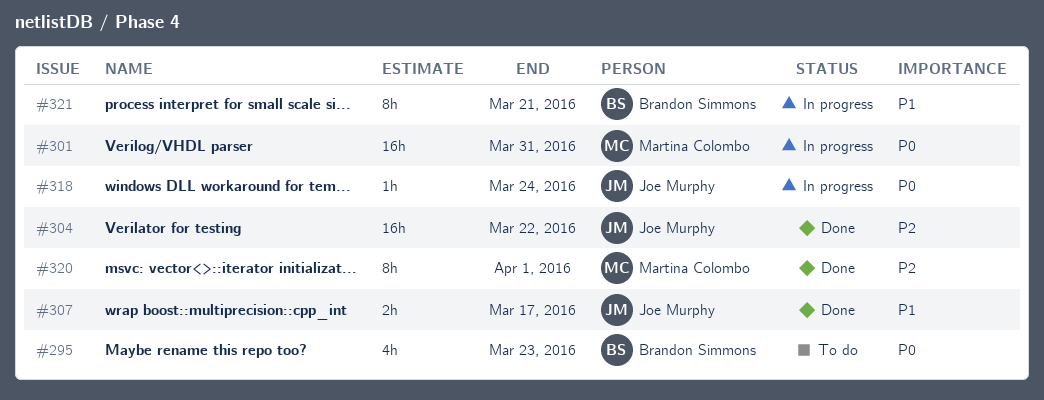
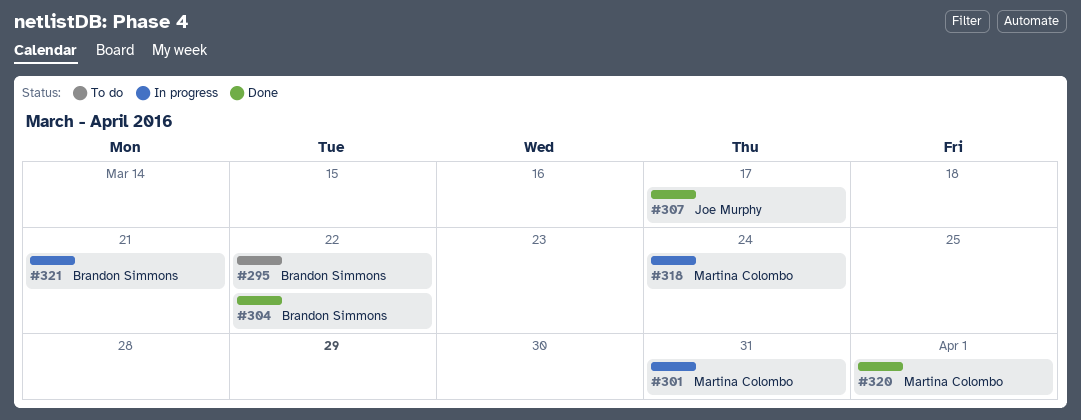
#295, due: Mar 23 -> Mar 22
#304, owner: Joe Murphy -> Brandon Simmons
#318, owner: Joe Murphy -> Martina Colombo

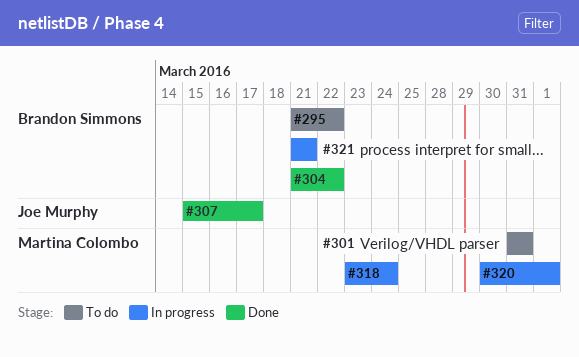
#301, status: In progress -> To do
#320, status: Done -> In progress

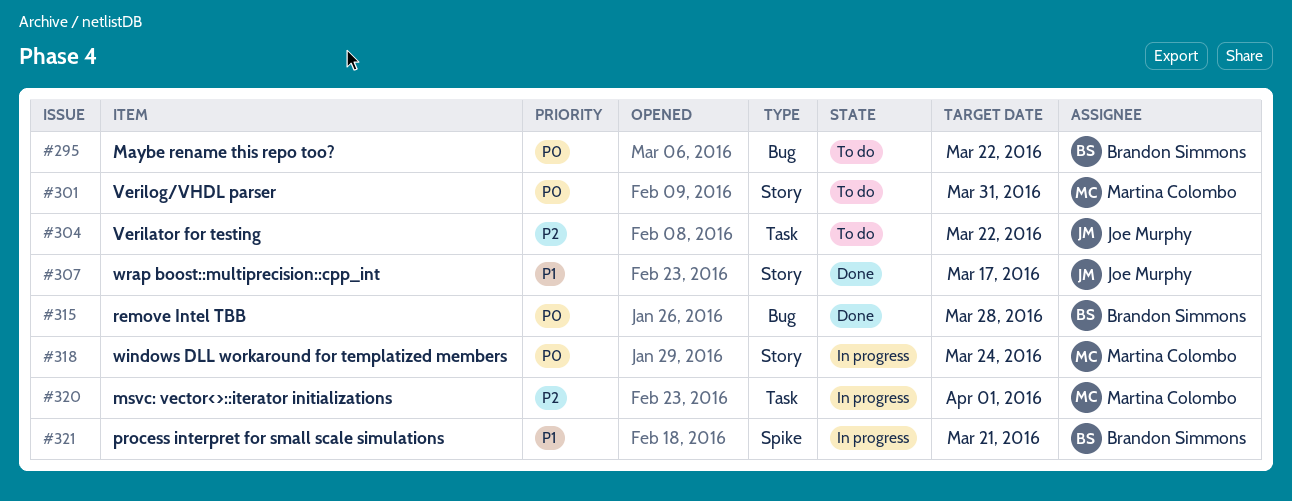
#304, status: Done -> To do
#304, owner: Brandon Simmons -> Joe Murphy
#315: none -> present

